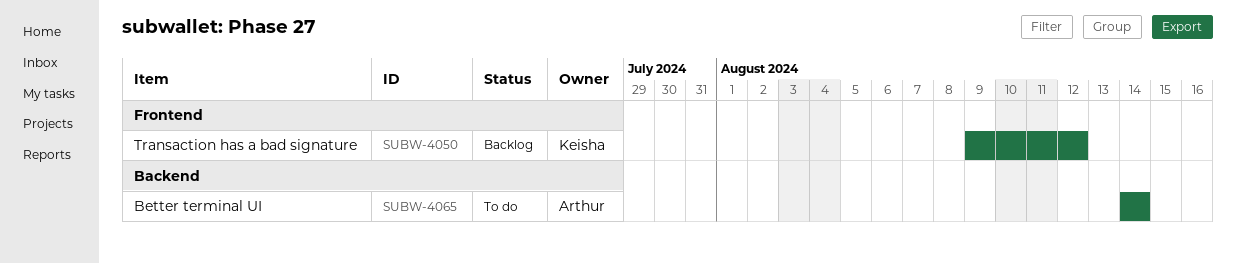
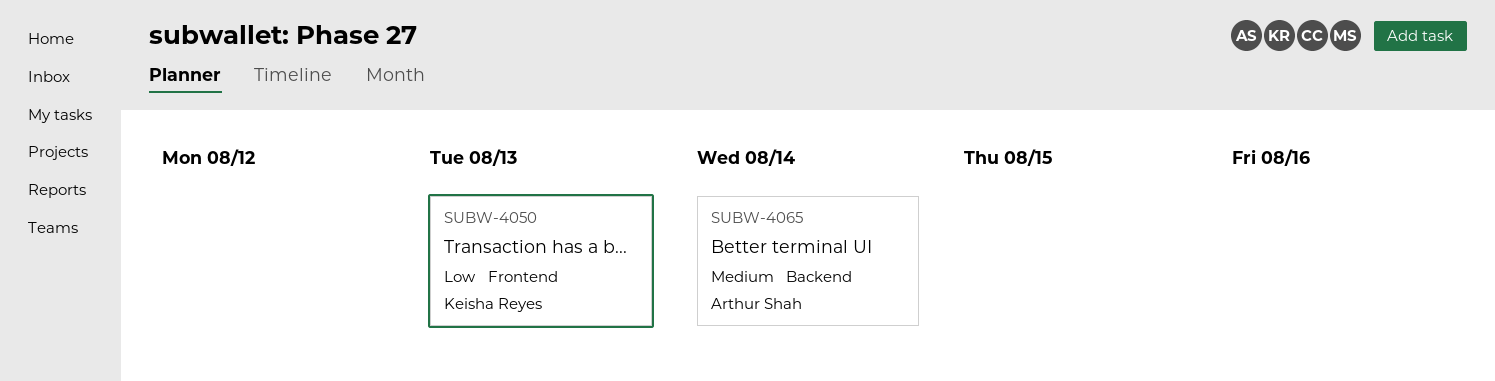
SUBW-4050, due: Aug 12 -> Aug 13

